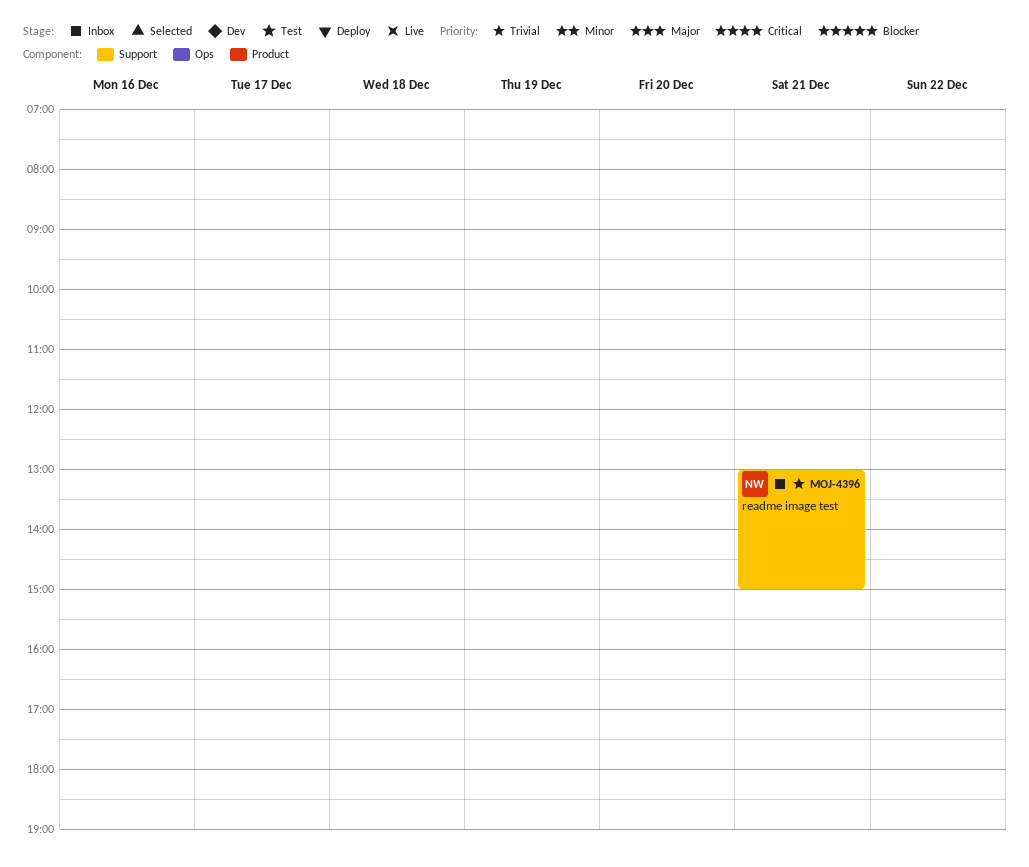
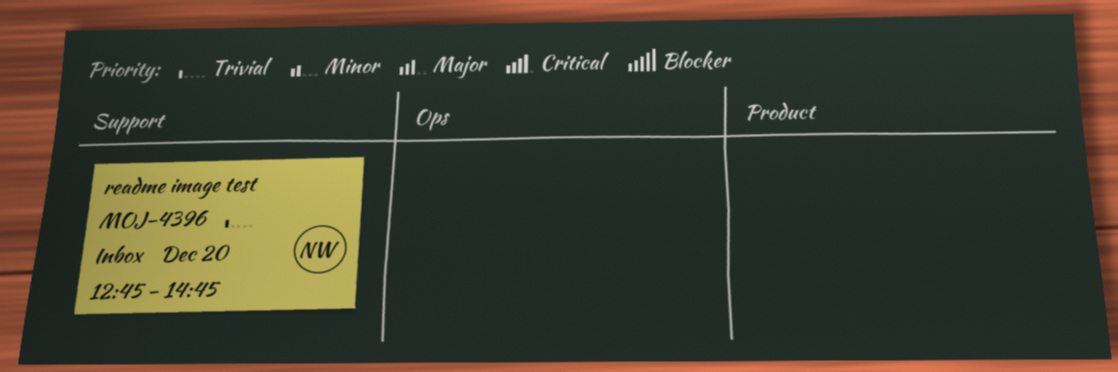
MOJ-4396, day: Dec 21 -> Dec 20
MOJ-4396, begins: 13:00 -> 12:45
MOJ-4396, ends: 15:00 -> 14:45

